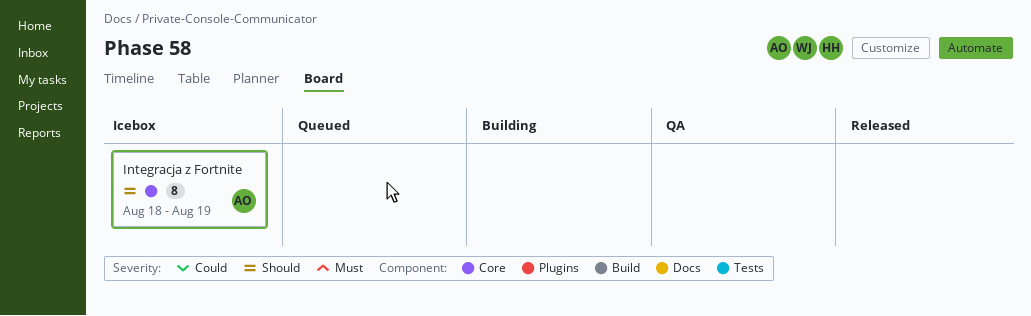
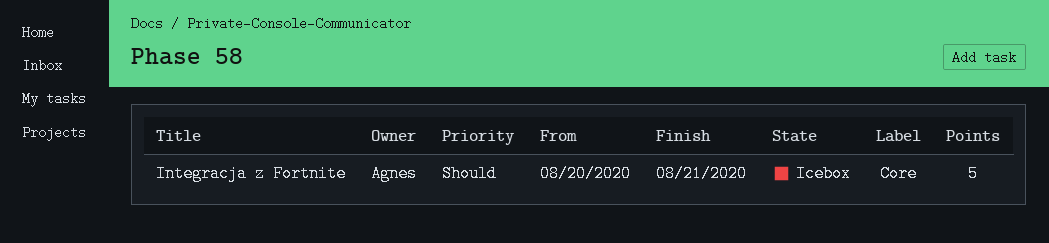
Integracja z Fortnite, estimate: 8 -> 5
Integracja z Fortnite, start: Aug 18 -> Aug 20
Integracja z Fortnite, due: Aug 19 -> Aug 21

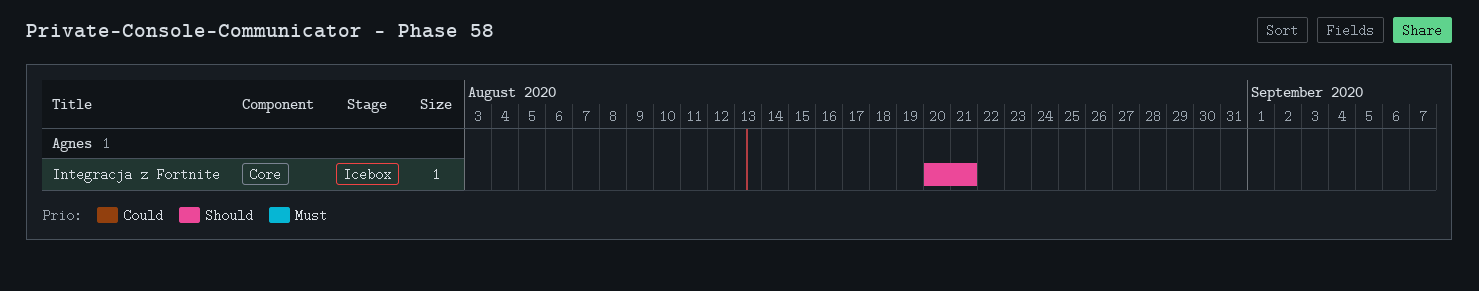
Integracja z Fortnite, estimate: 5 -> 1

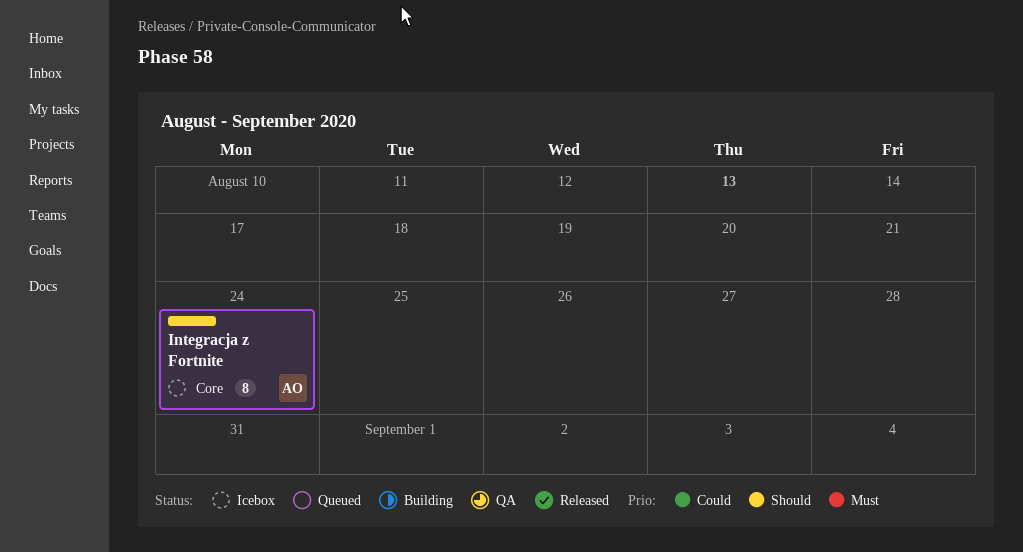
Integracja z Fortnite, estimate: 1 -> 8
Integracja z Fortnite, due: Aug 21 -> Aug 24

